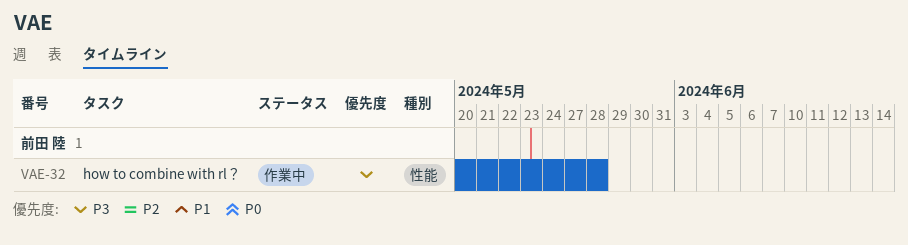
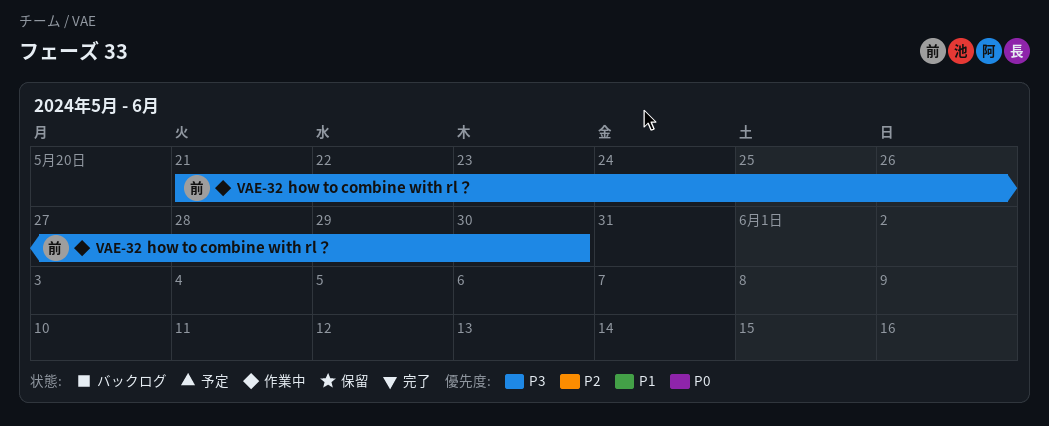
VAE-32, start: May 20 -> May 21
VAE-32, due: May 28 -> May 30

